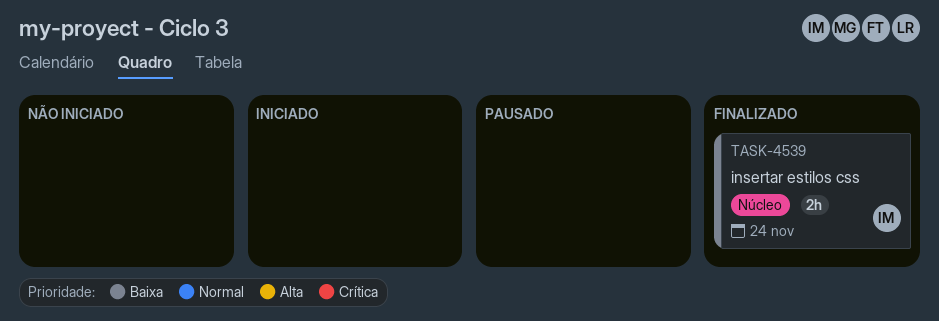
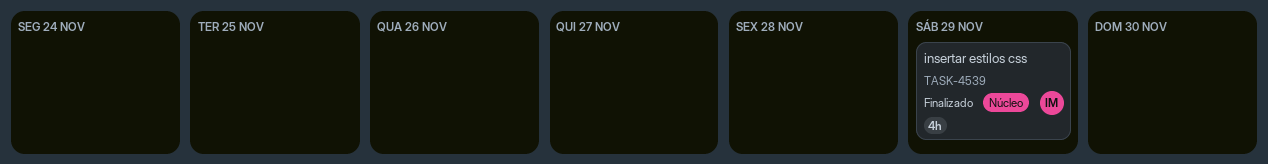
TASK-4539, estimate: 2h -> 4h
TASK-4539, due: Nov 24 -> Nov 29

